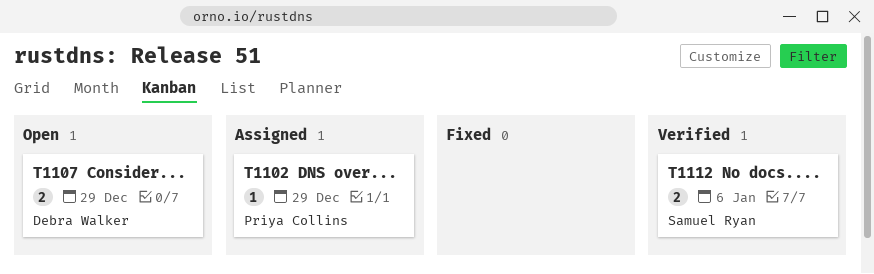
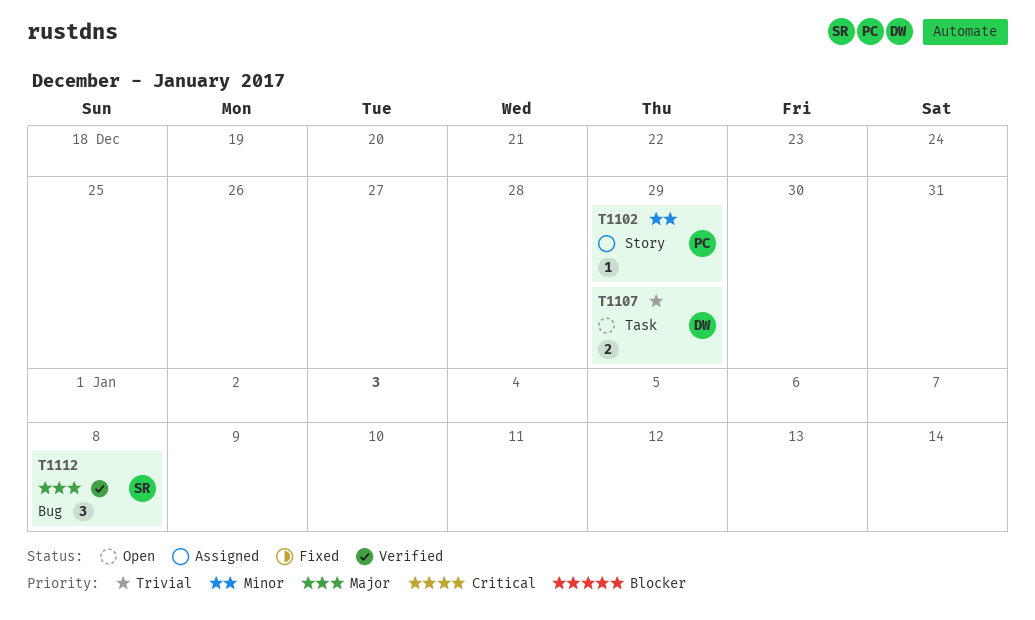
T1112, estimate: 2 -> 3
T1112, due: Jan 6 -> Jan 8

